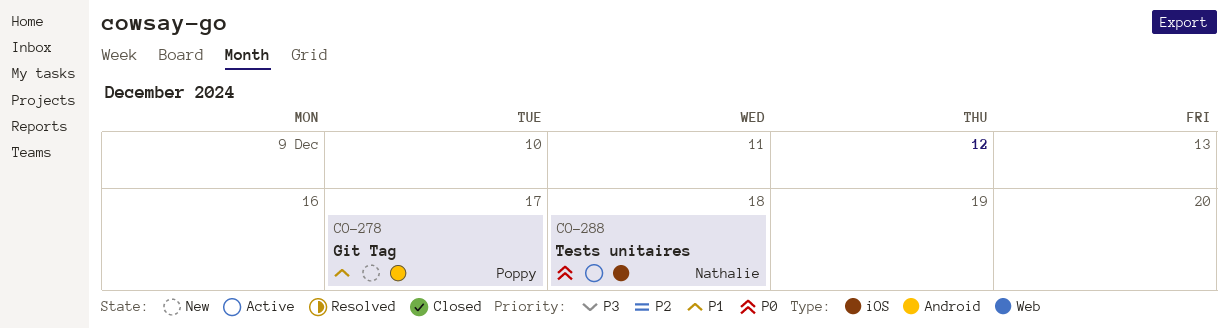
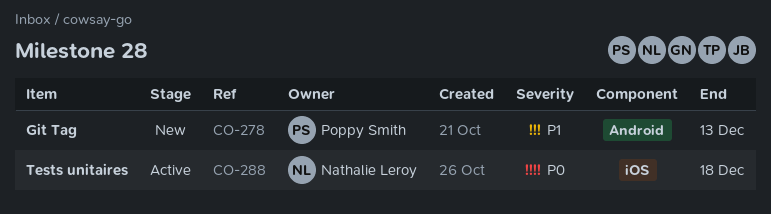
CO-278, due: Dec 17 -> Dec 13

